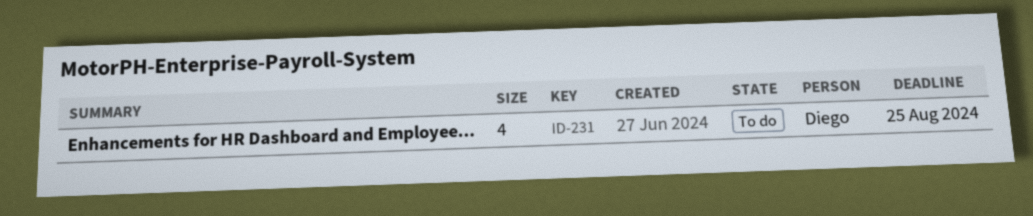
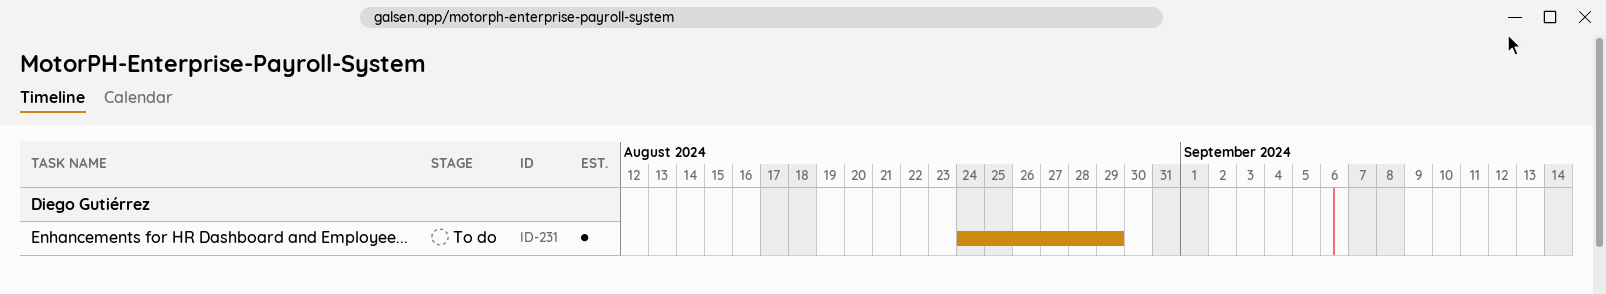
ID-231, estimate: 4 -> 1
ID-231, due: Aug 25 -> Aug 29

